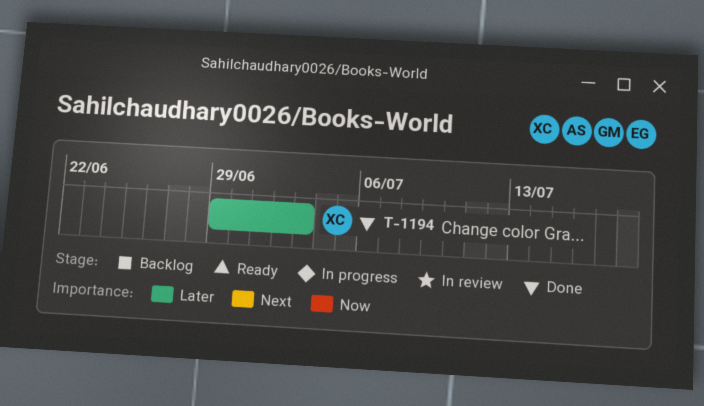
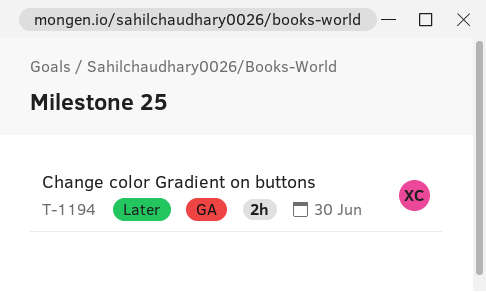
T-1194, due: Jul 3 -> Jun 30

